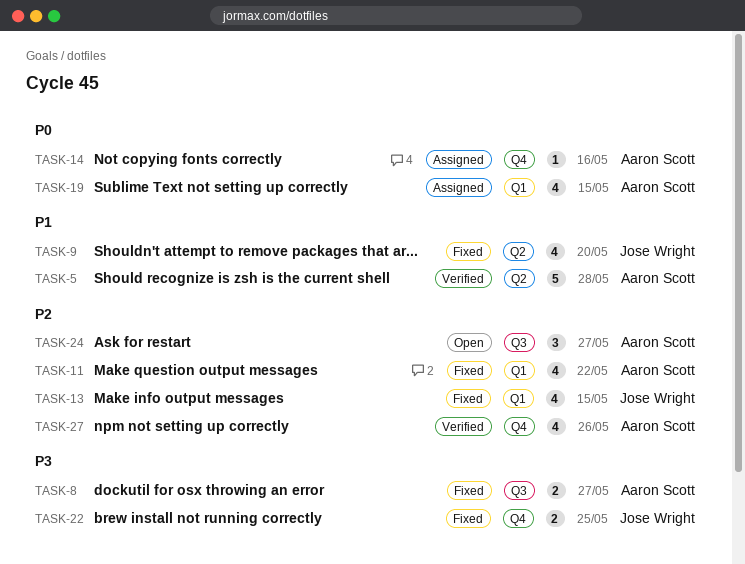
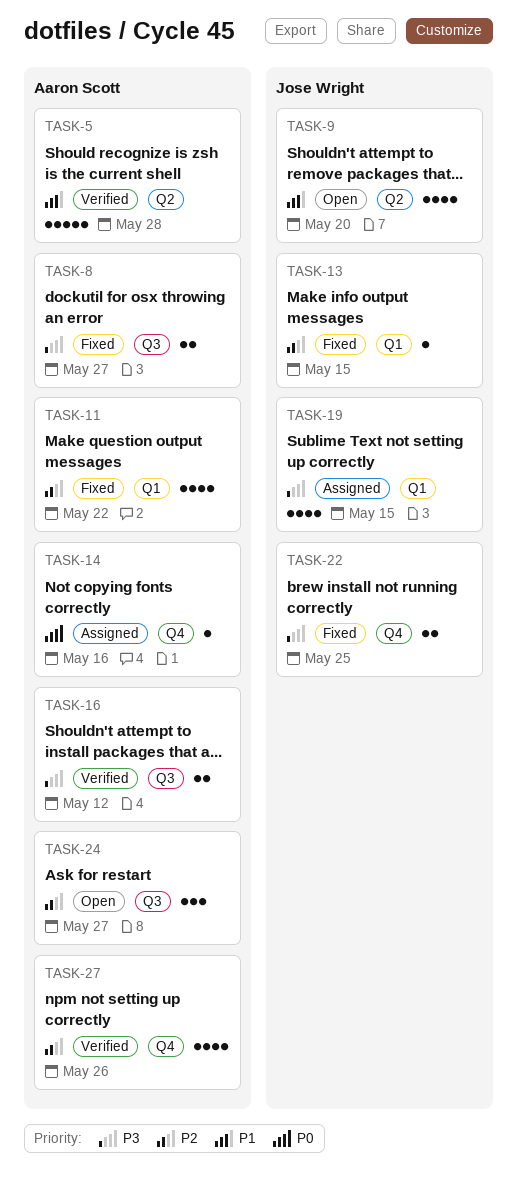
TASK-9, status: Fixed -> Open
TASK-13, estimate: 4 -> 1
TASK-16: none -> present
TASK-19, owner: Aaron Scott -> Jose Wright
TASK-19, priority: P0 -> P3

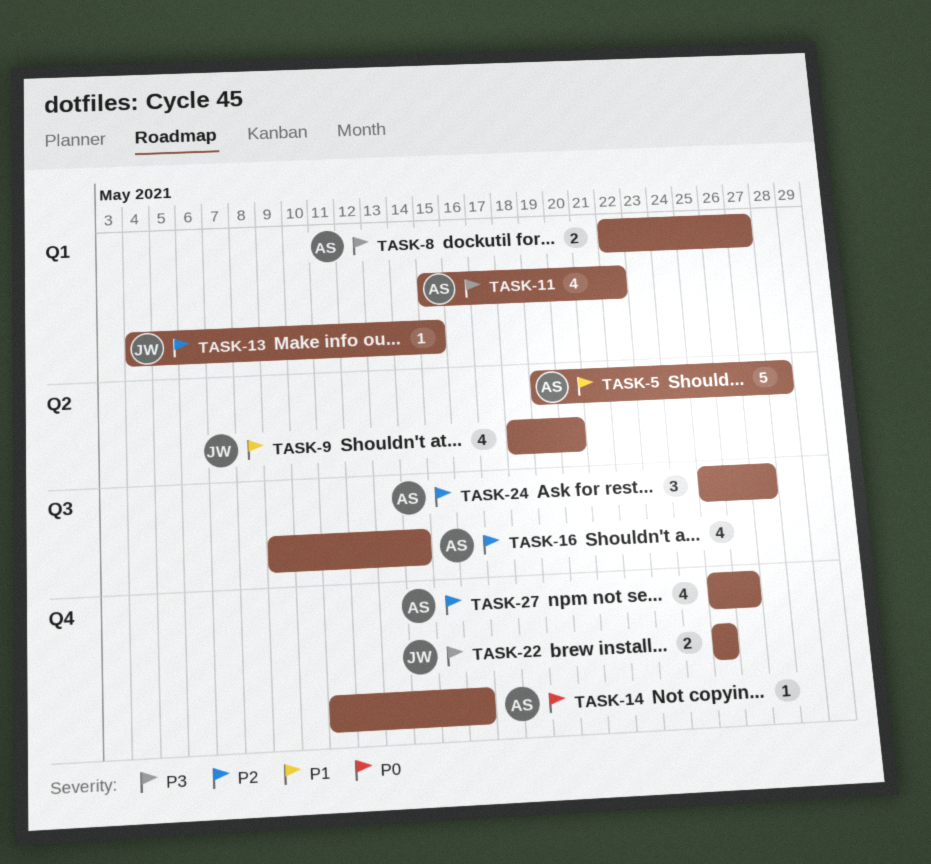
TASK-8, label: Q3 -> Q1
TASK-11, priority: P2 -> P3
TASK-16, priority: P3 -> P2
TASK-16, estimate: 2 -> 4
TASK-16, due: May 12 -> May 14
TASK-19: present -> none

